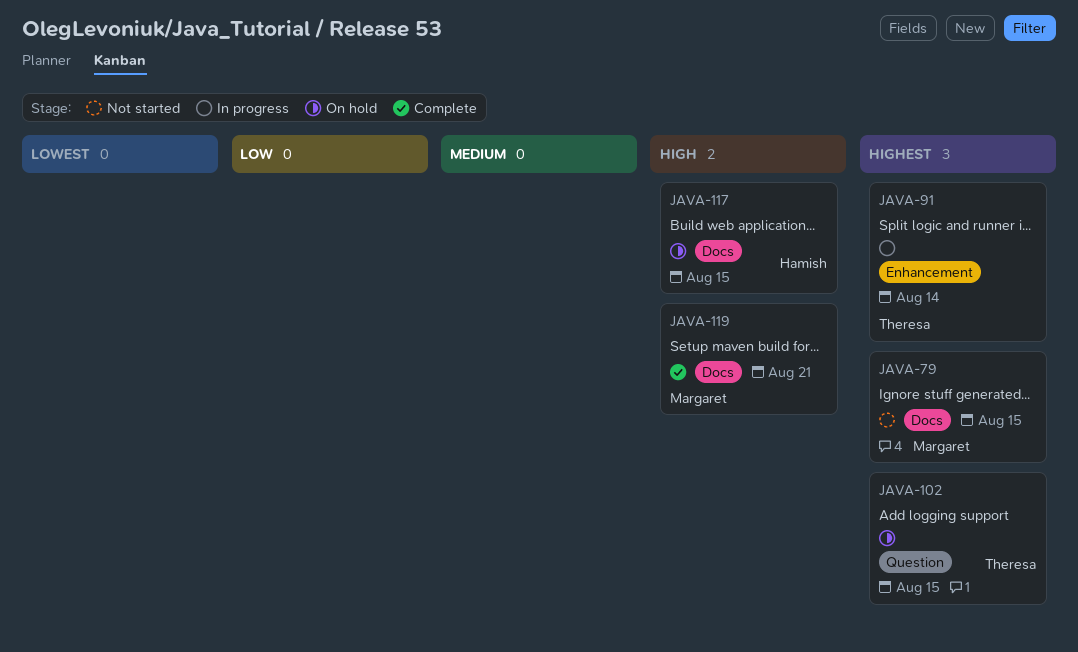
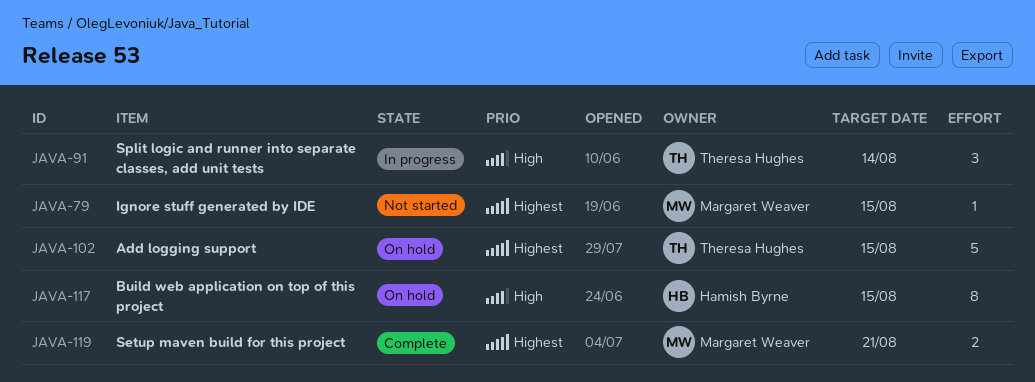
JAVA-91, priority: Highest -> High
JAVA-119, priority: High -> Highest

